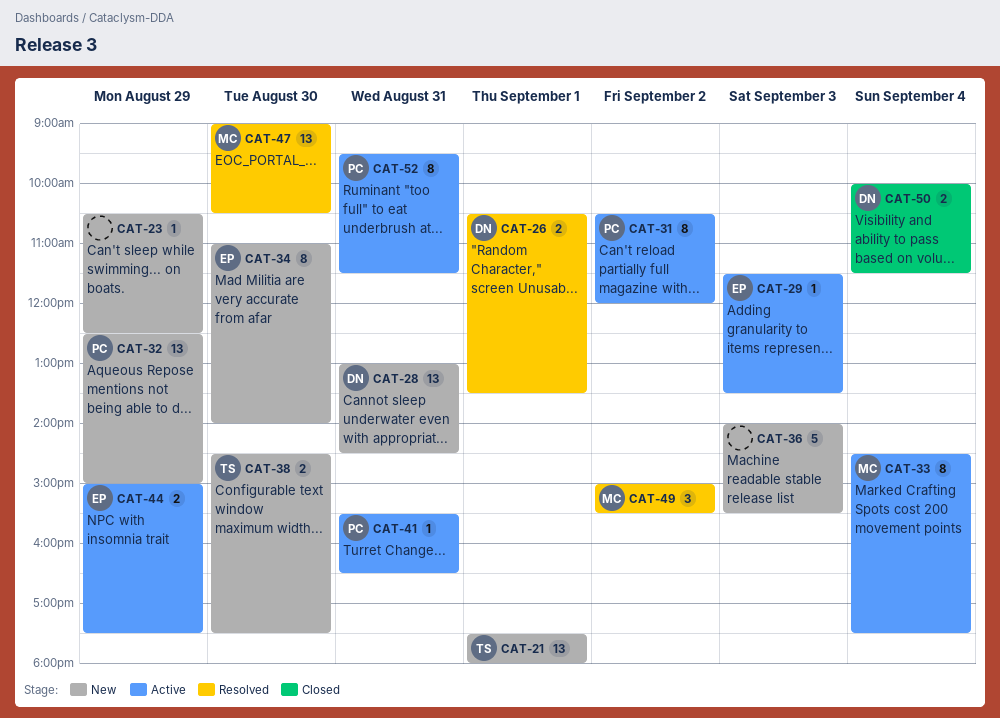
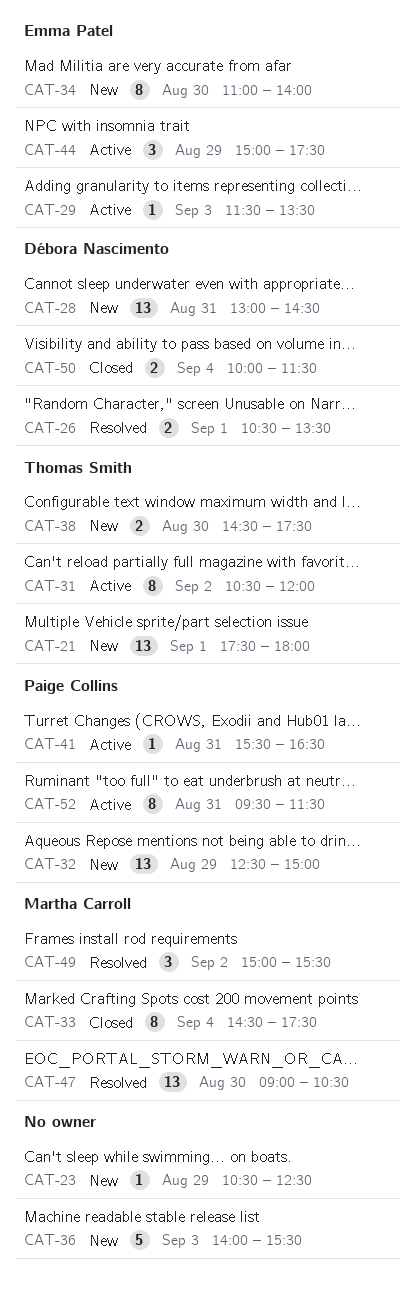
CAT-31, owner: Paige Collins -> Thomas Smith
CAT-33, status: Active -> Closed
CAT-44, estimate: 2 -> 3

